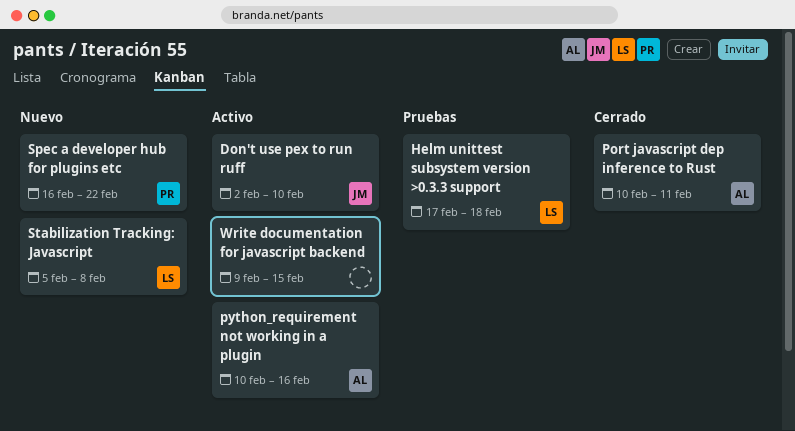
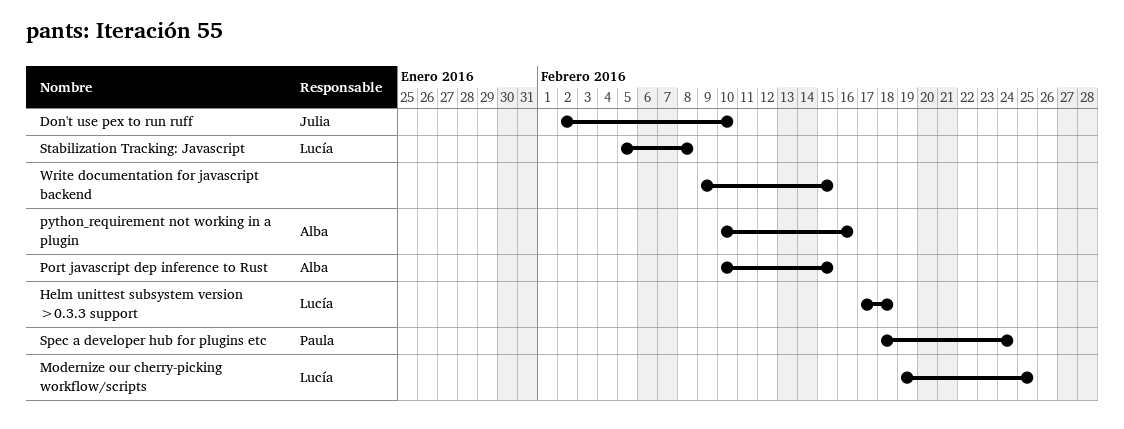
Modernize our cherry-picking workflow/scripts: none -> present
Port javascript dep inference to Rust, due: Feb 11 -> Feb 15
Spec a developer hub for plugins etc, start: Feb 16 -> Feb 18
Spec a developer hub for plugins etc, due: Feb 22 -> Feb 24

